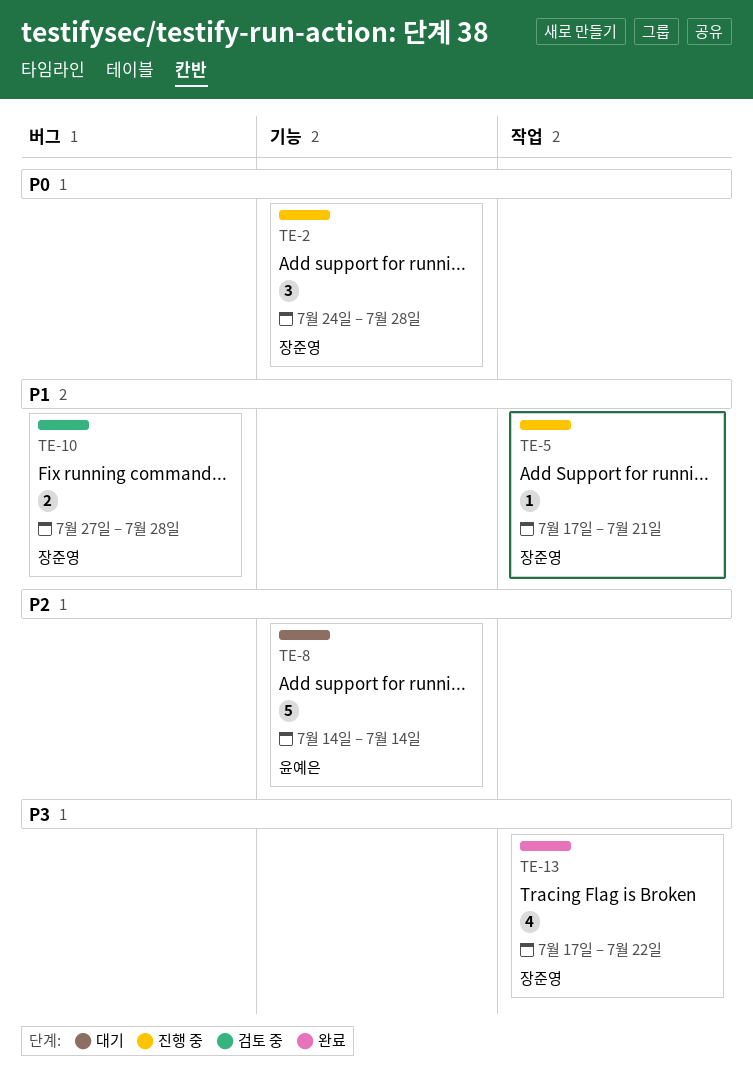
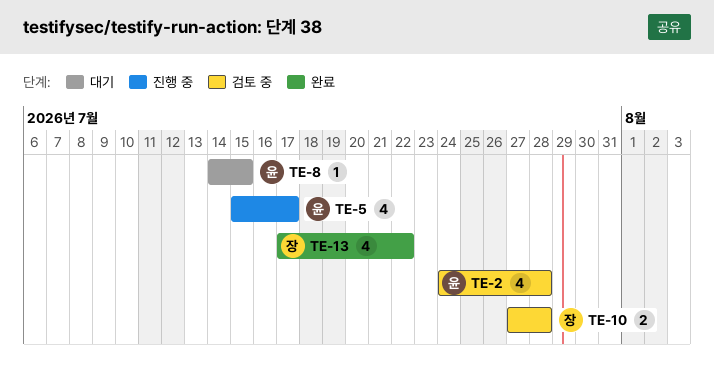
TE-2, status: 진행 중 -> 검토 중
TE-2, owner: 장준영 -> 윤예은
TE-2, estimate: 3 -> 4
TE-5, owner: 장준영 -> 윤예은
TE-5, estimate: 1 -> 4
TE-5, start: Jul 17 -> Jul 15
TE-5, due: Jul 21 -> Jul 17
TE-8, estimate: 5 -> 1
TE-8, due: Jul 14 -> Jul 15

